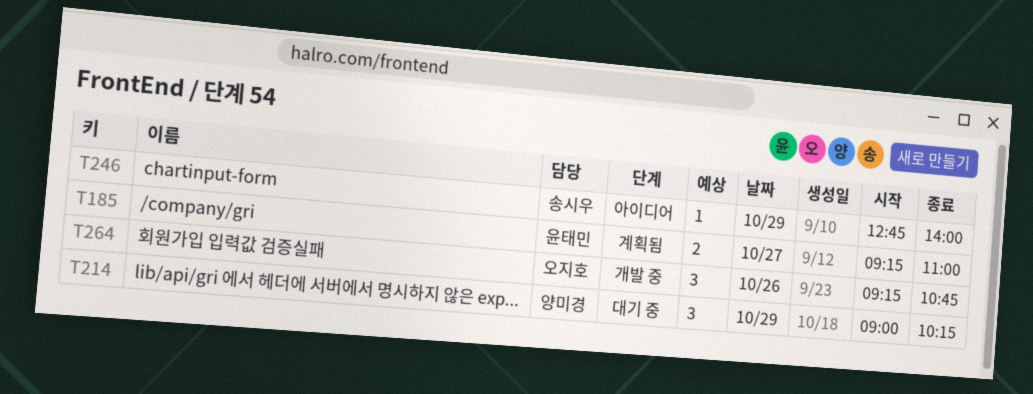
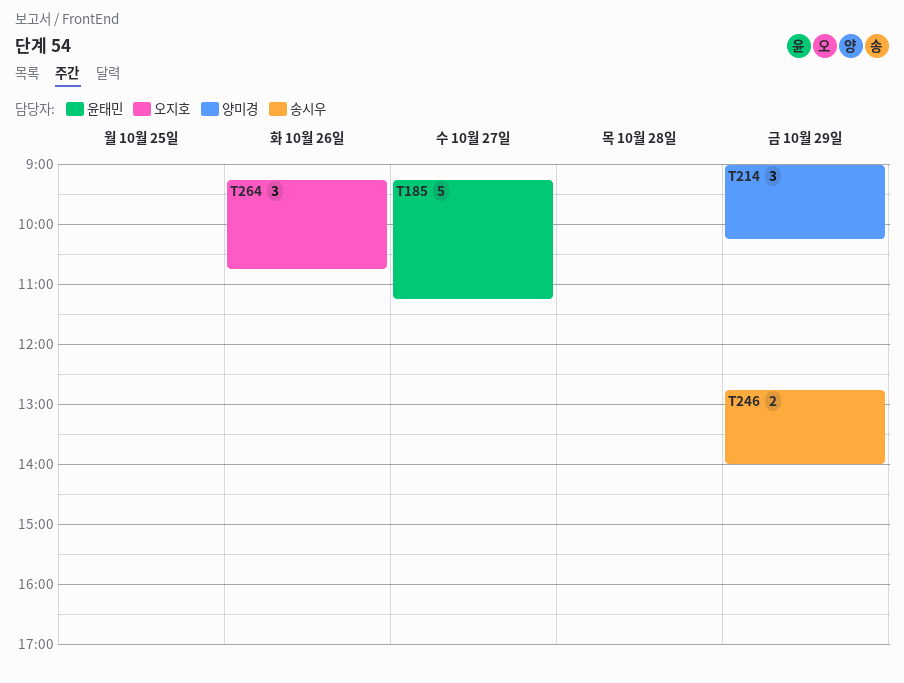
T185, estimate: 2 -> 5
T185, ends: 11:00 -> 11:15
T246, estimate: 1 -> 2

